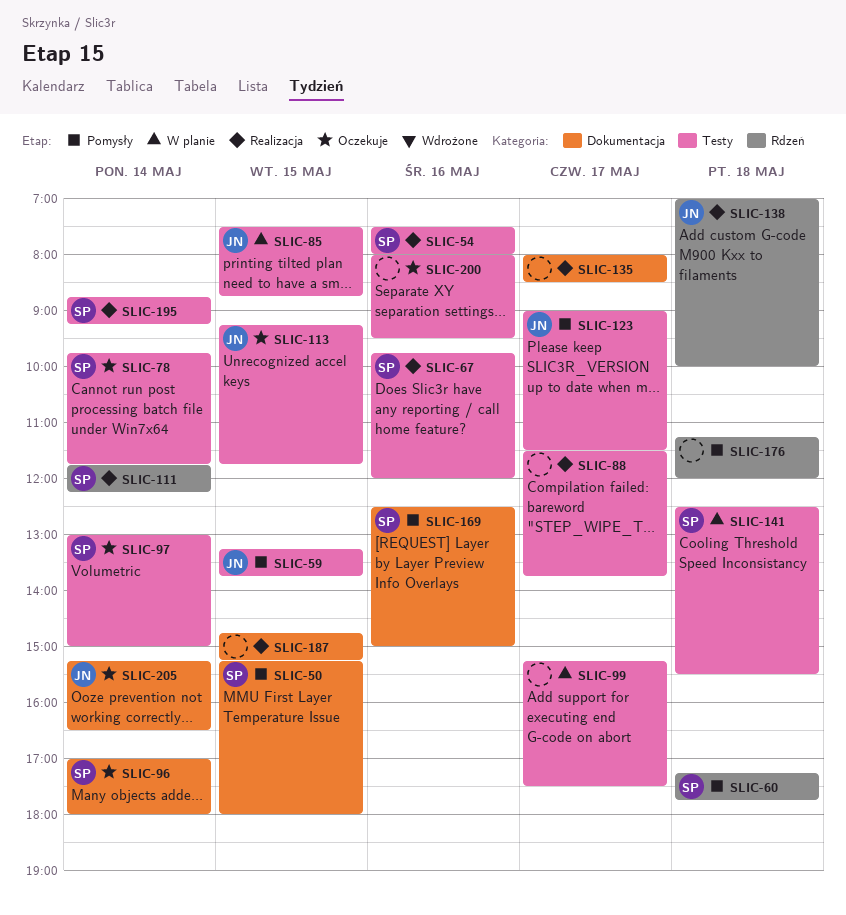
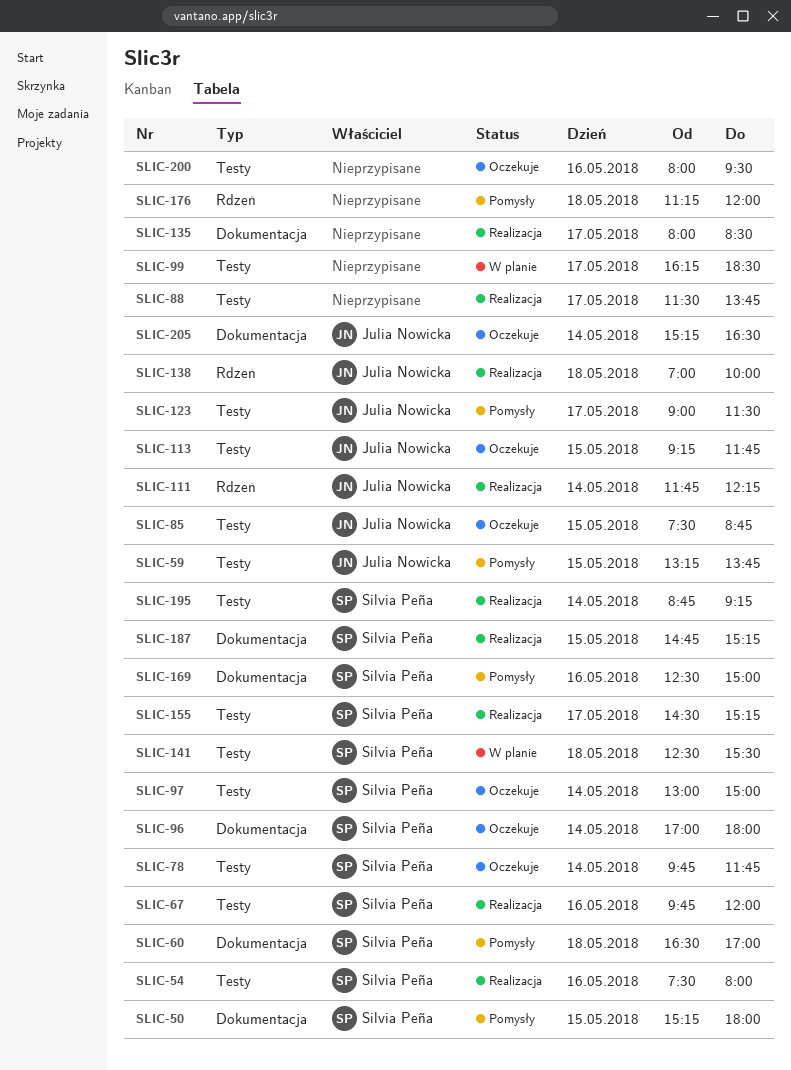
SLIC-60, label: Rdzeń -> Dokumentacja
SLIC-60, begins: 17:15 -> 16:30
SLIC-60, ends: 17:45 -> 17:00
SLIC-85, status: W planie -> Oczekuje
SLIC-99, begins: 15:15 -> 16:15
SLIC-99, ends: 17:30 -> 18:30
SLIC-111, owner: Silvia Peña -> Julia Nowicka
SLIC-155: none -> present
SLIC-187, owner: none -> Silvia Peña

